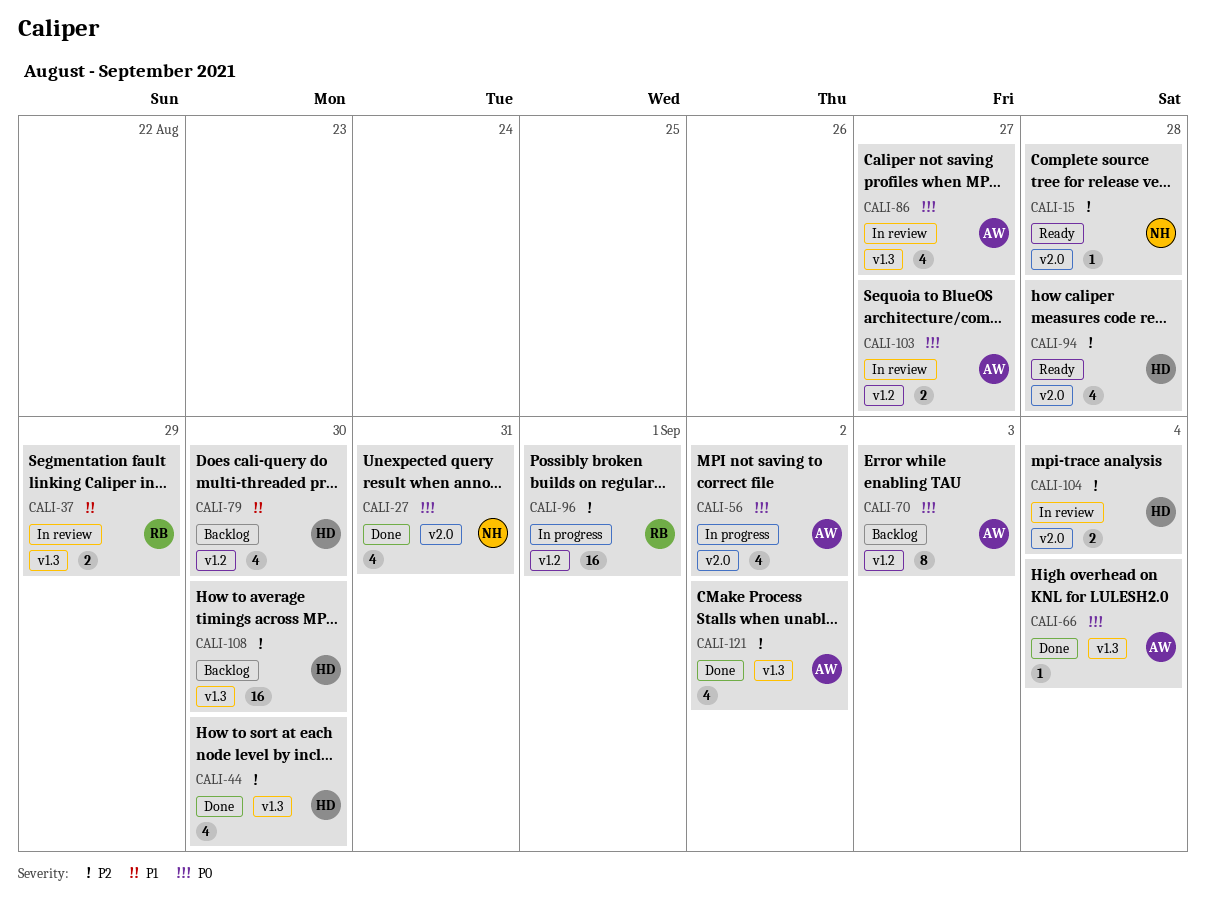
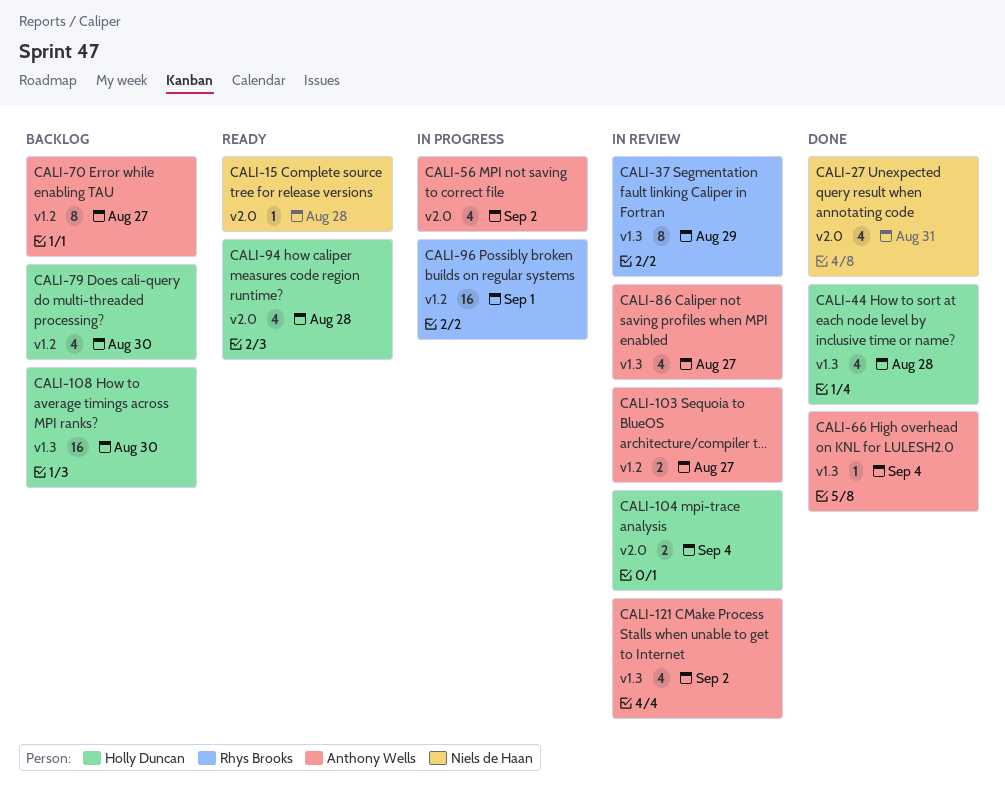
CALI-37, estimate: 2 -> 8
CALI-44, due: Aug 30 -> Aug 28
CALI-70, due: Sep 3 -> Aug 27
CALI-121, status: Done -> In review

